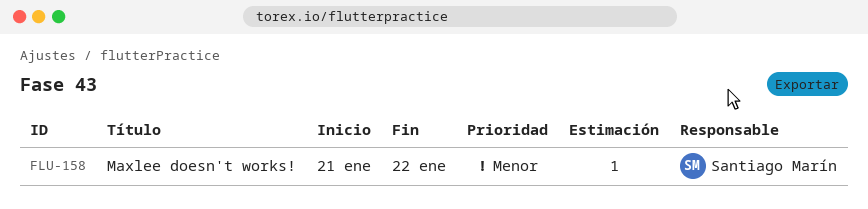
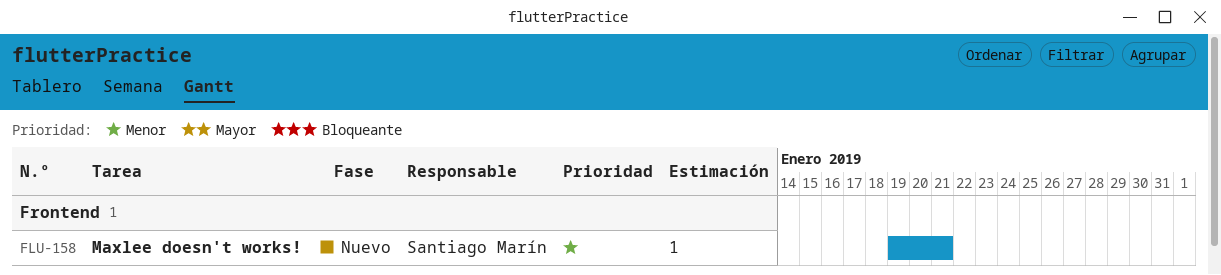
FLU-158, start: Jan 21 -> Jan 19
FLU-158, due: Jan 22 -> Jan 21

